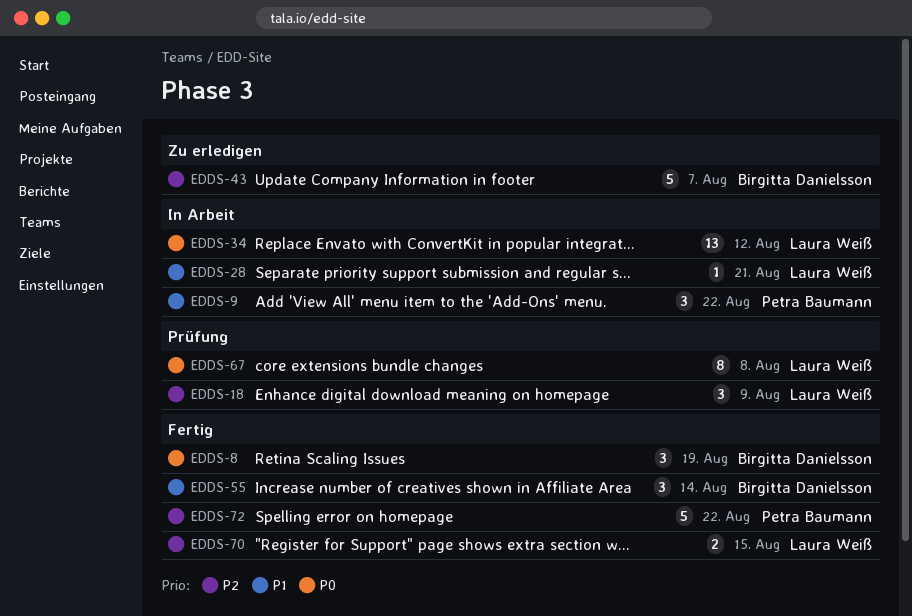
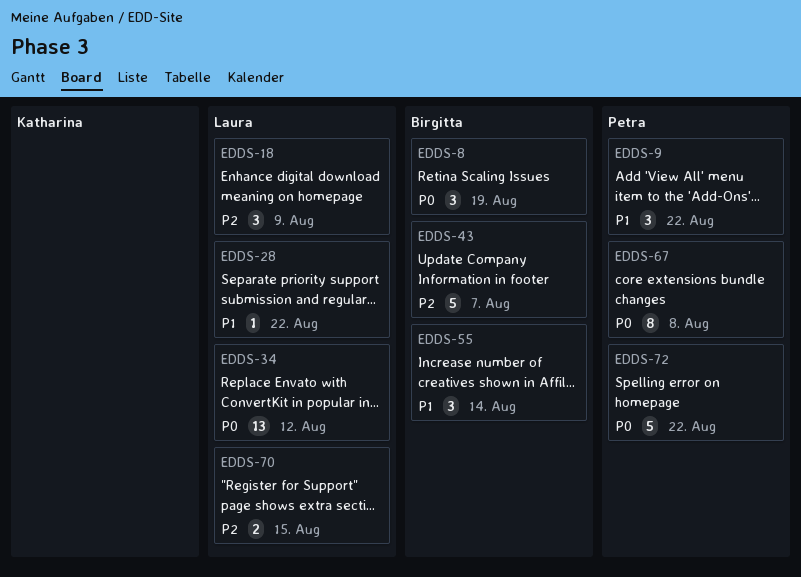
EDDS-28, due: Aug 21 -> Aug 22
EDDS-67, owner: Laura Weiß -> Petra Baumann
EDDS-72, priority: P2 -> P0

